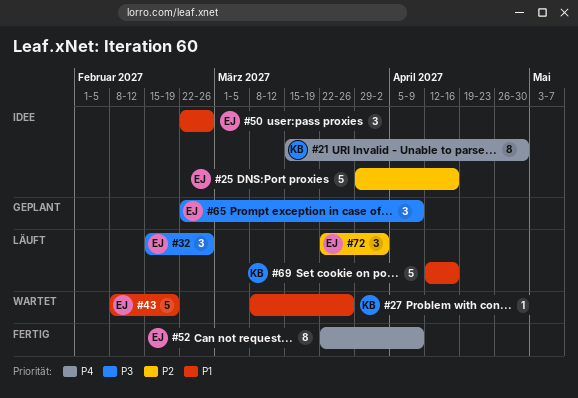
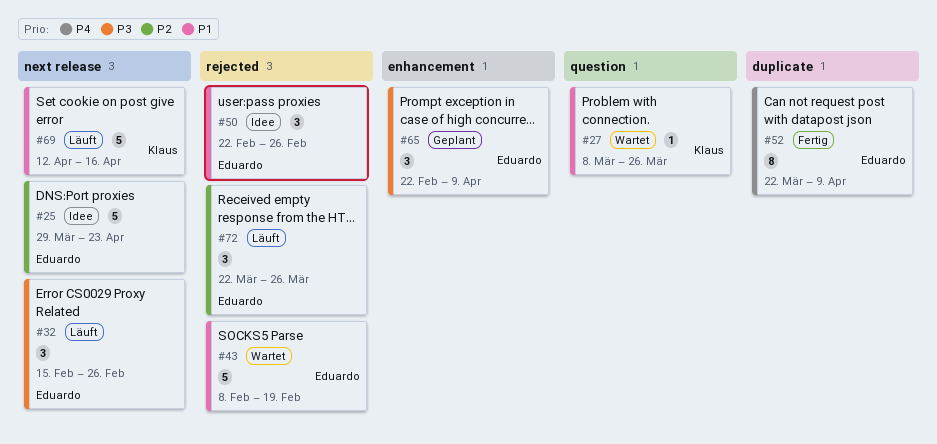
#21: present -> none
#25, due: Apr 16 -> Apr 23
#72, due: Apr 2 -> Mar 26

